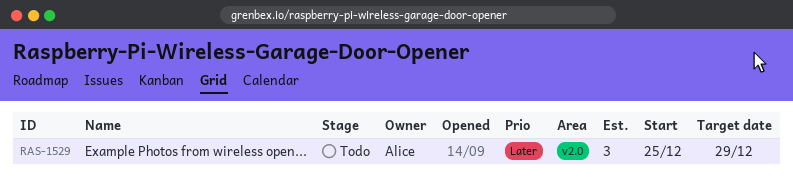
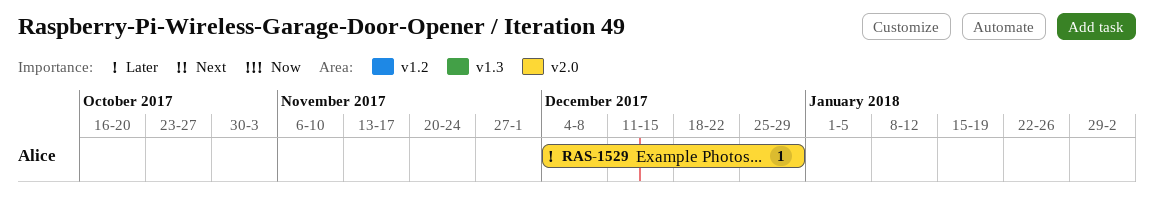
RAS-1529, estimate: 3 -> 1
RAS-1529, start: Dec 25 -> Dec 4

